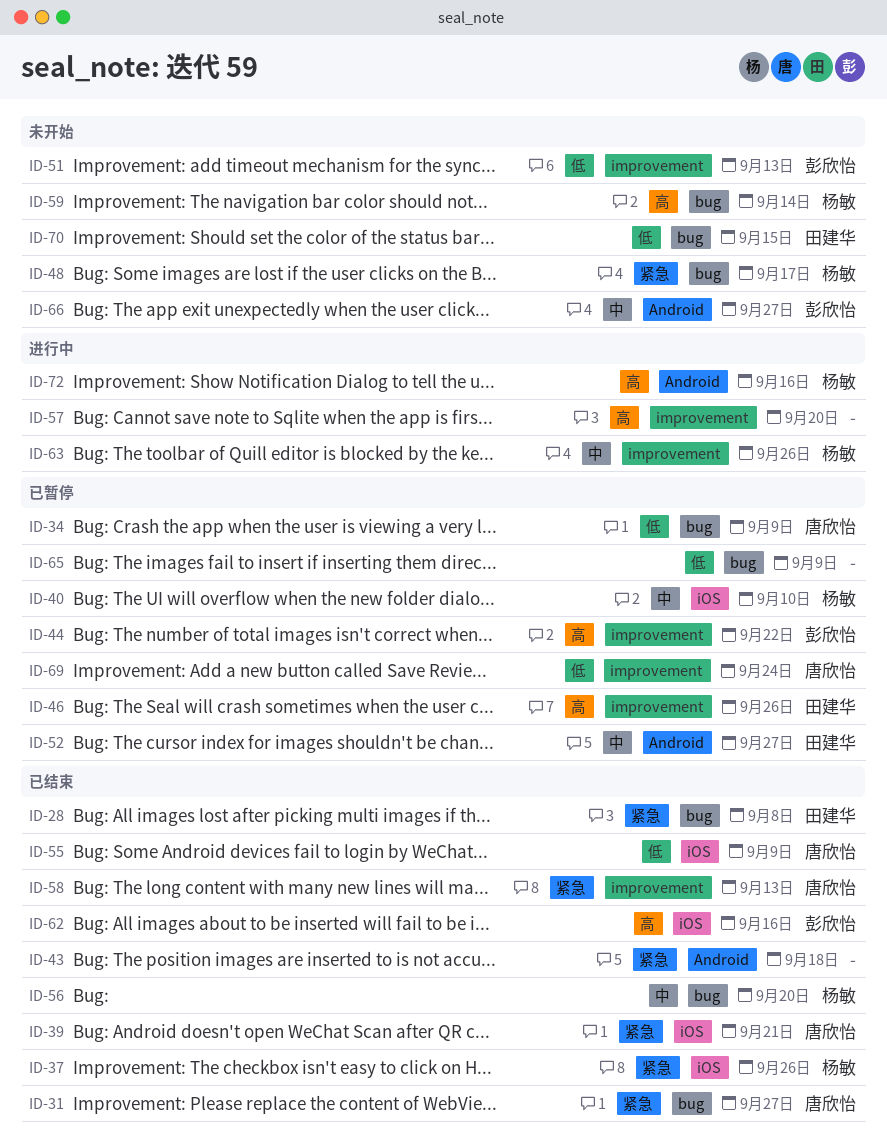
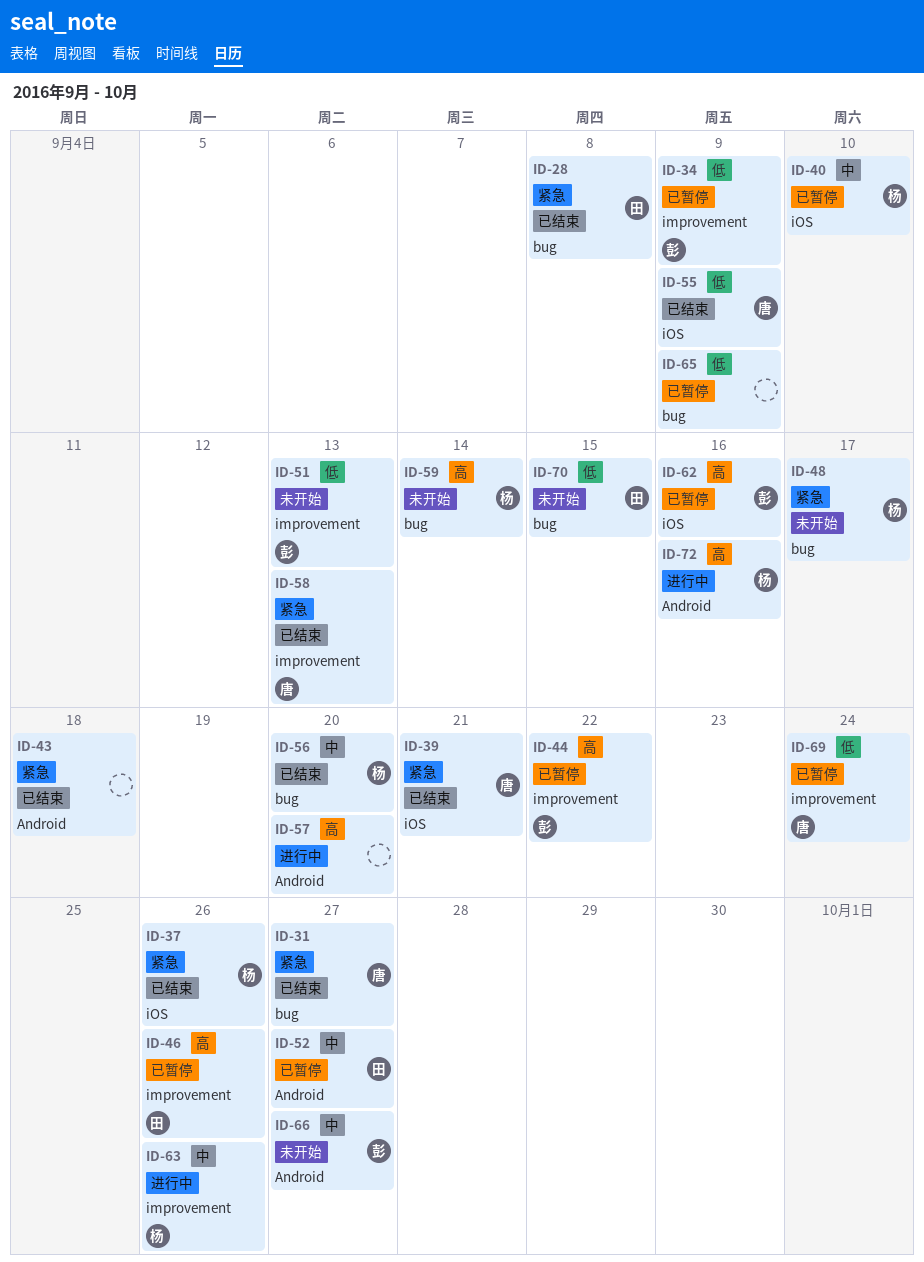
ID-34, owner: 唐欣怡 -> 彭欣怡
ID-34, label: bug -> improvement
ID-57, label: improvement -> Android
ID-62, status: 已结束 -> 已暂停

